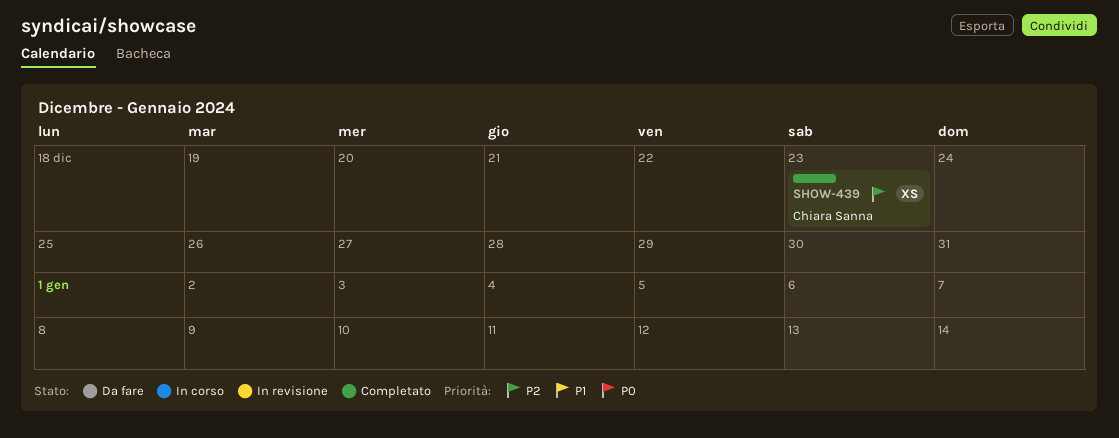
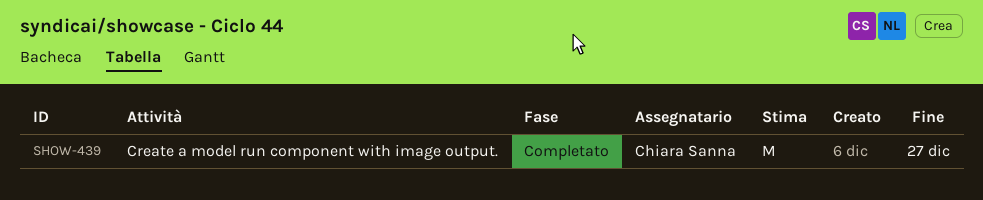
SHOW-439, estimate: XS -> M
SHOW-439, due: Dec 23 -> Dec 27

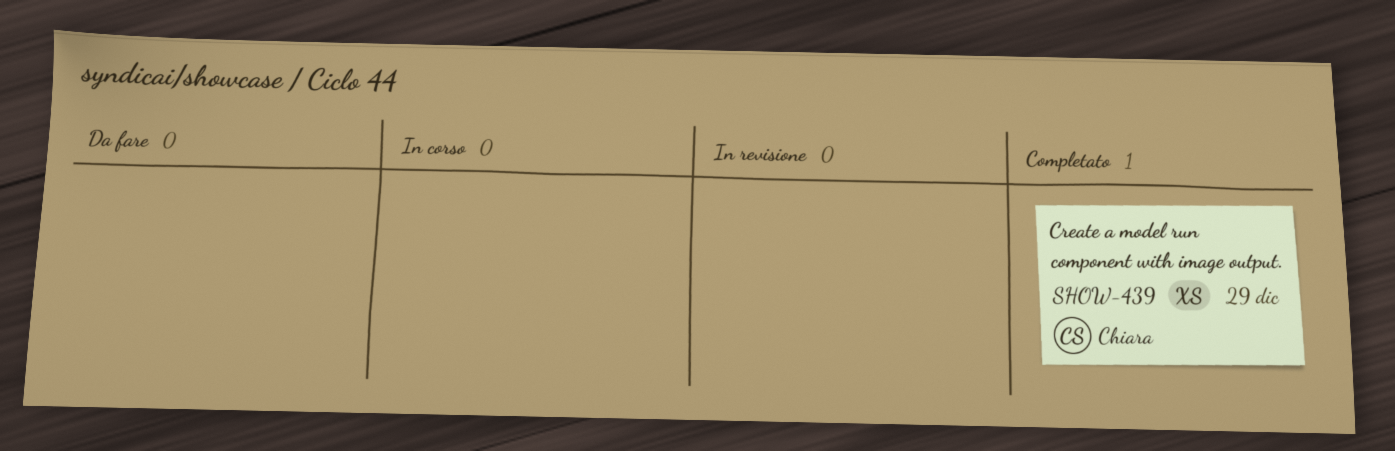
SHOW-439, estimate: M -> XS
SHOW-439, due: Dec 27 -> Dec 29

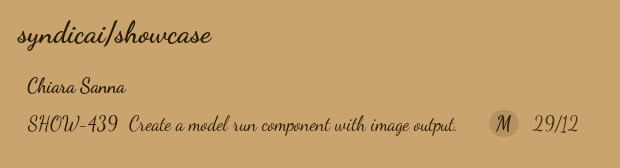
SHOW-439, estimate: XS -> M

